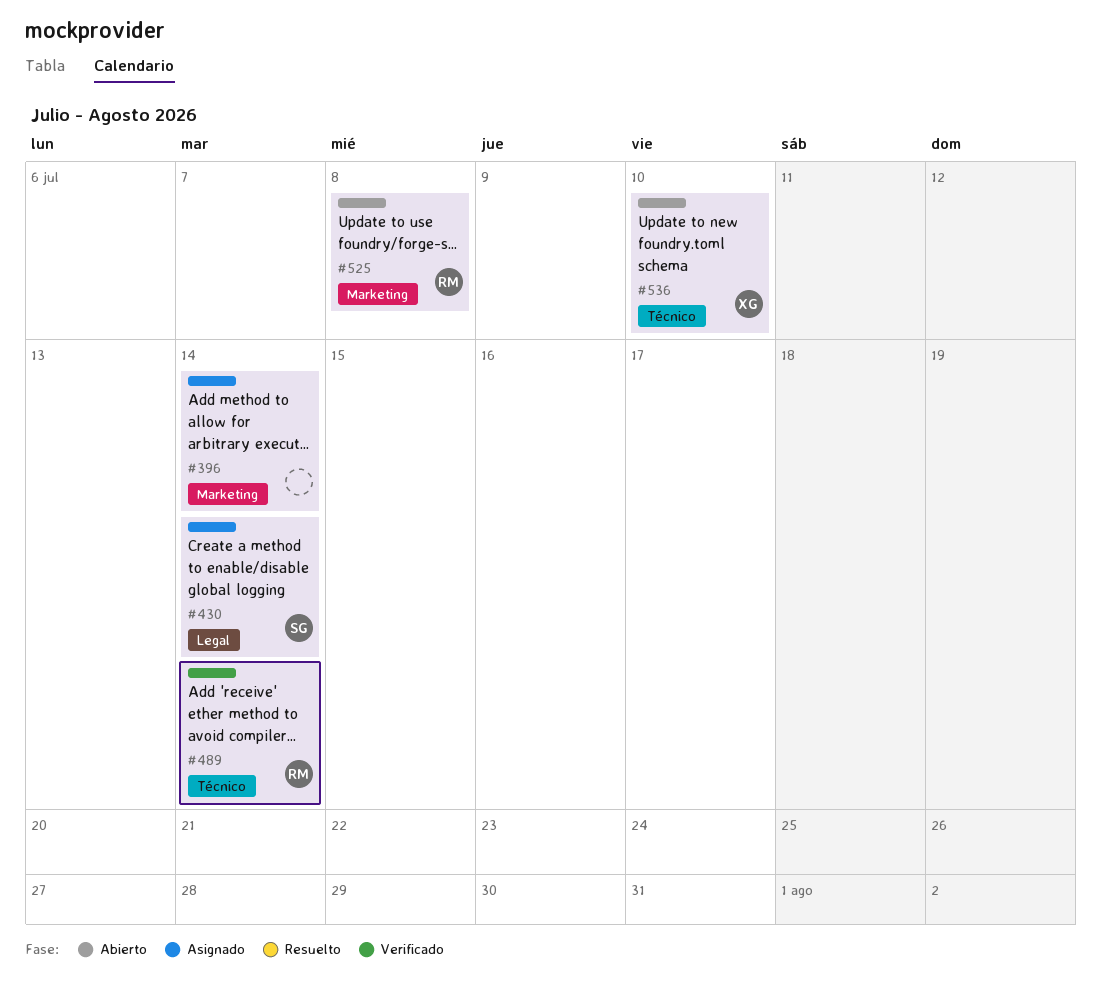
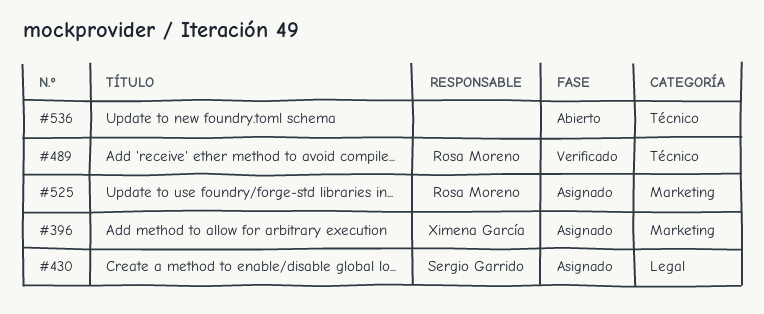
#396, owner: none -> Ximena García
#525, status: Abierto -> Asignado
#536, owner: Ximena García -> none

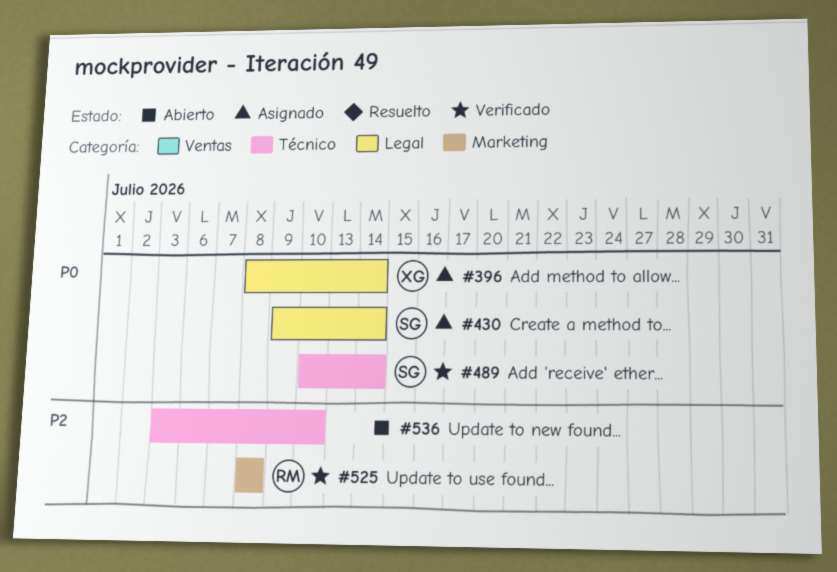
#396, label: Marketing -> Legal
#489, owner: Rosa Moreno -> Sergio Garrido
#525, status: Asignado -> Verificado

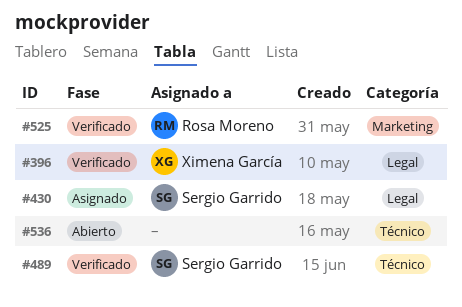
#396, status: Asignado -> Verificado

